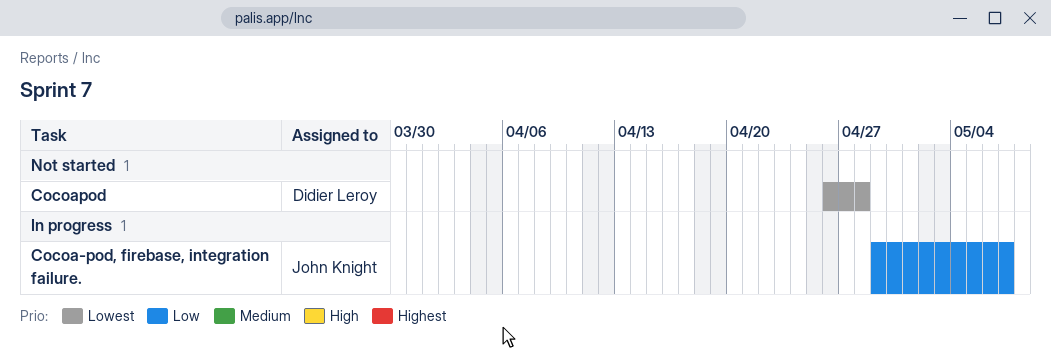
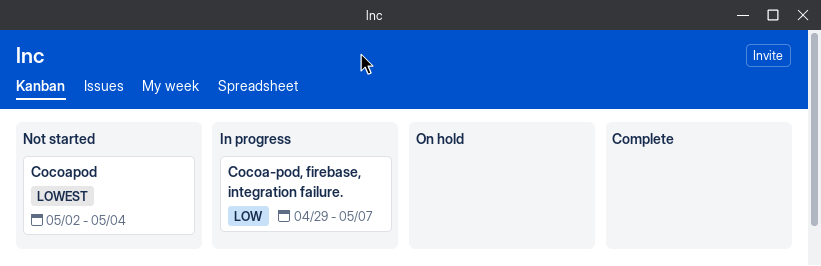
Cocoapod, start: Apr 26 -> May 2
Cocoapod, due: Apr 28 -> May 4

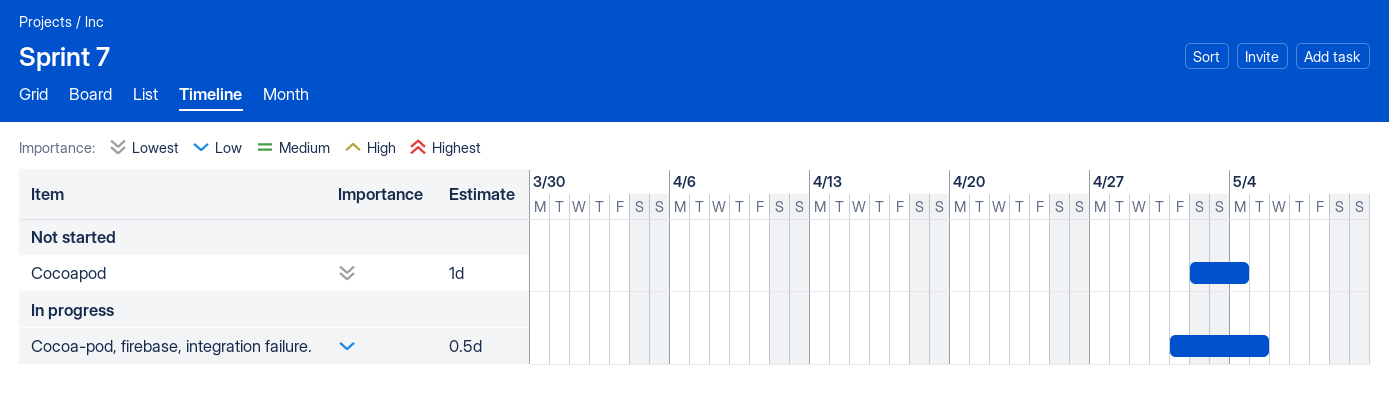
Cocoa-pod, firebase, integration failure., start: Apr 29 -> May 1
Cocoa-pod, firebase, integration failure., due: May 7 -> May 5

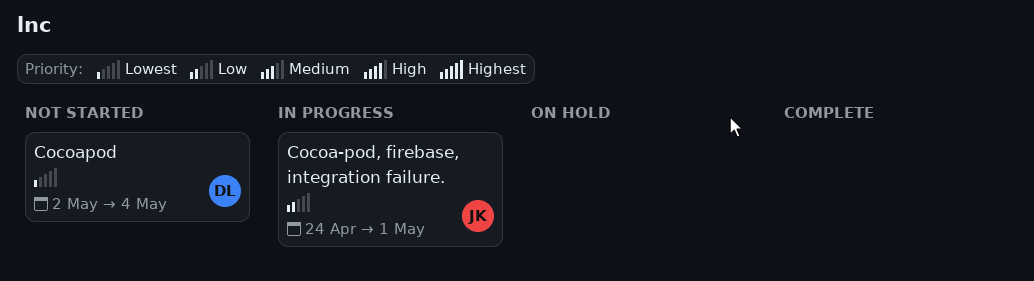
Cocoa-pod, firebase, integration failure., start: May 1 -> Apr 24
Cocoa-pod, firebase, integration failure., due: May 5 -> May 1

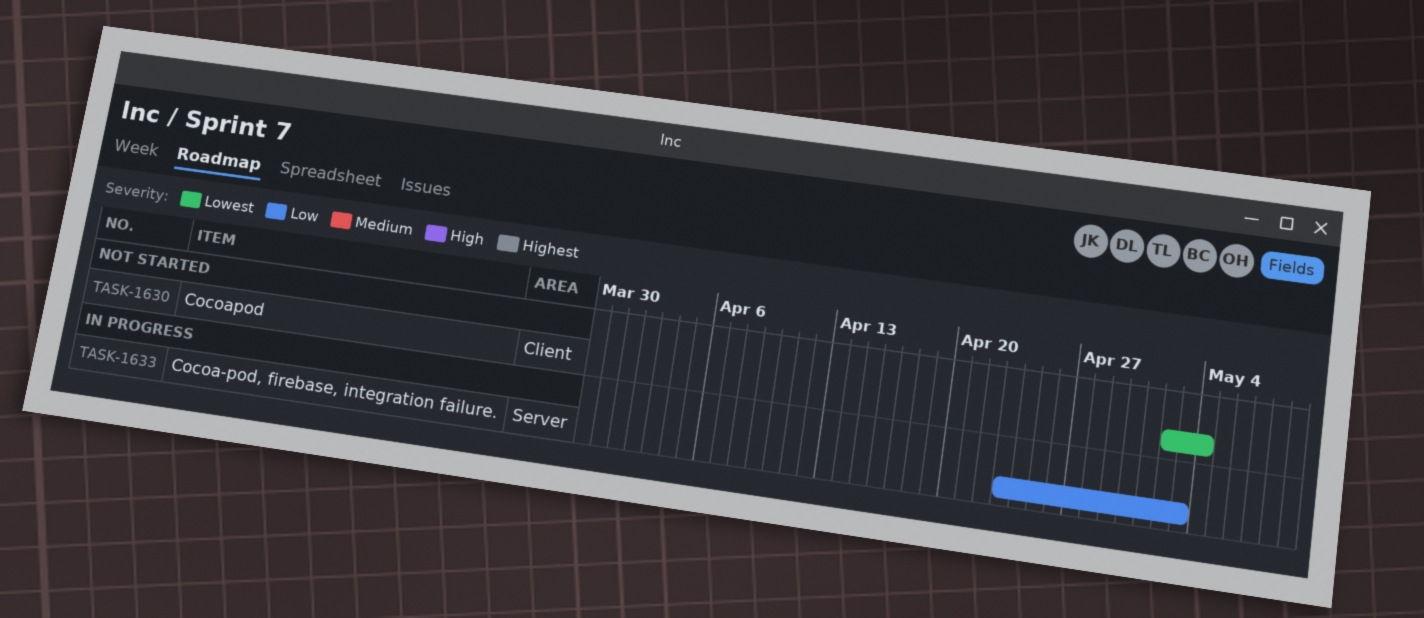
Cocoa-pod, firebase, integration failure., start: Apr 24 -> Apr 23
Cocoa-pod, firebase, integration failure., due: May 1 -> May 3

